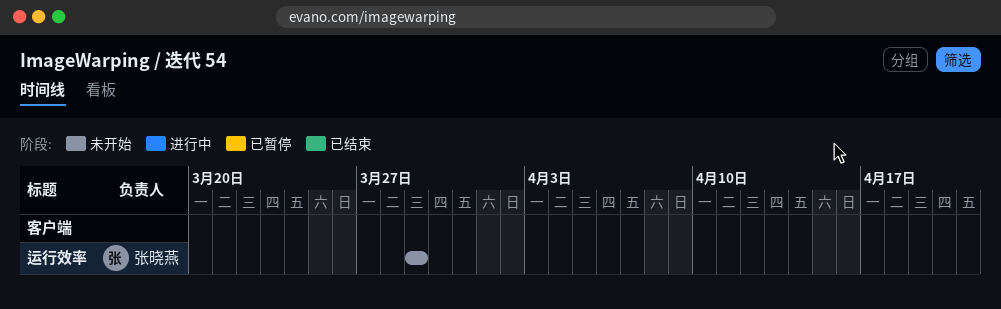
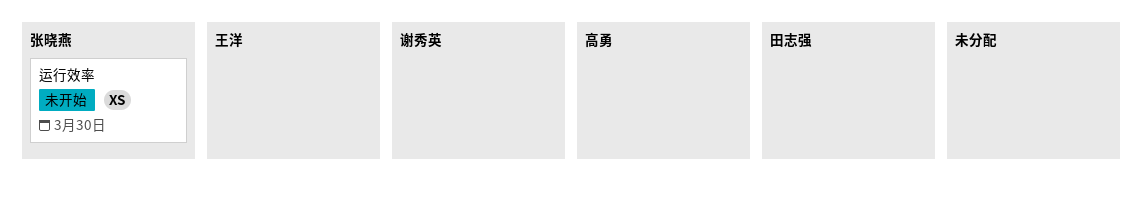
运行效率, due: Mar 29 -> Mar 30

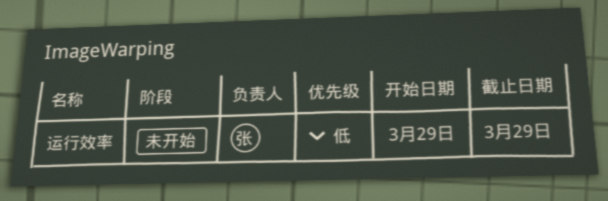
运行效率, due: Mar 30 -> Mar 29

